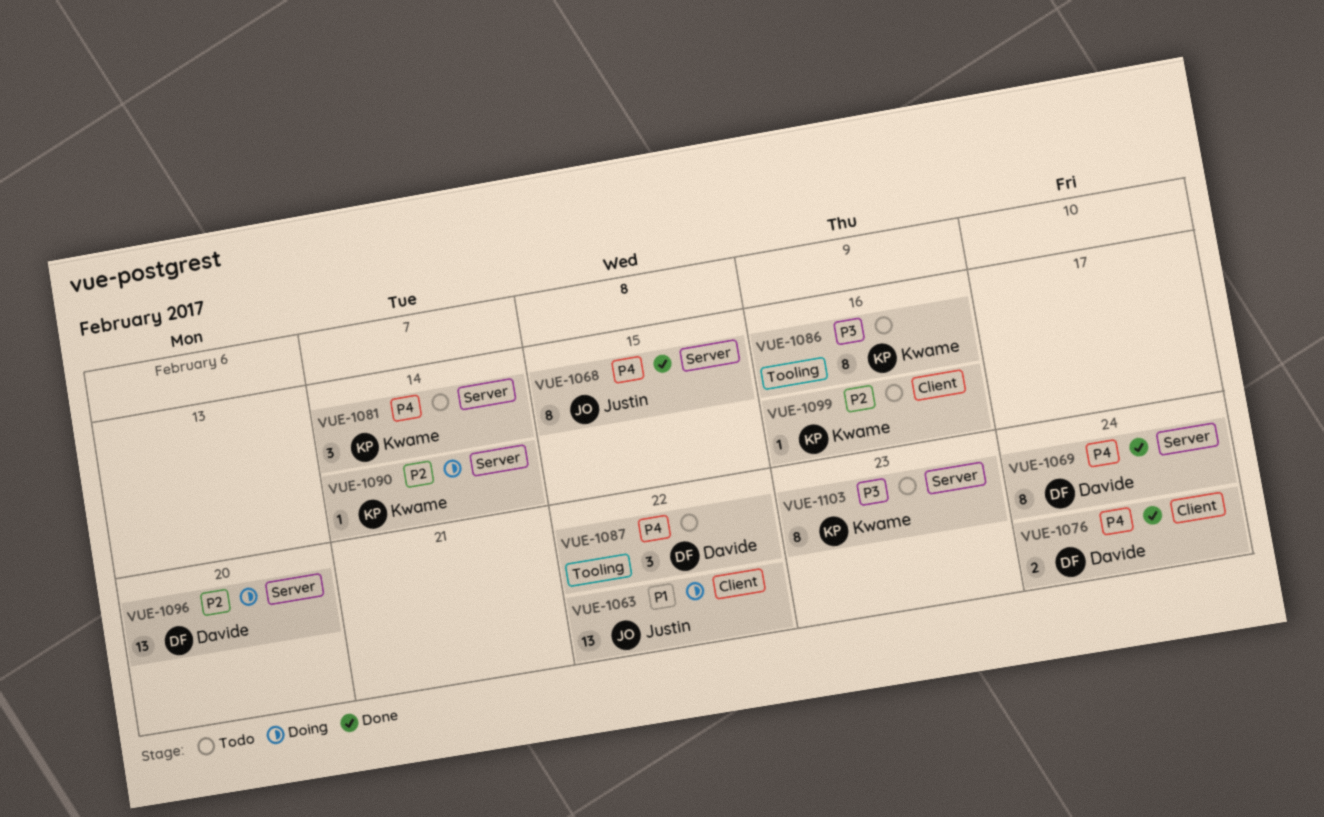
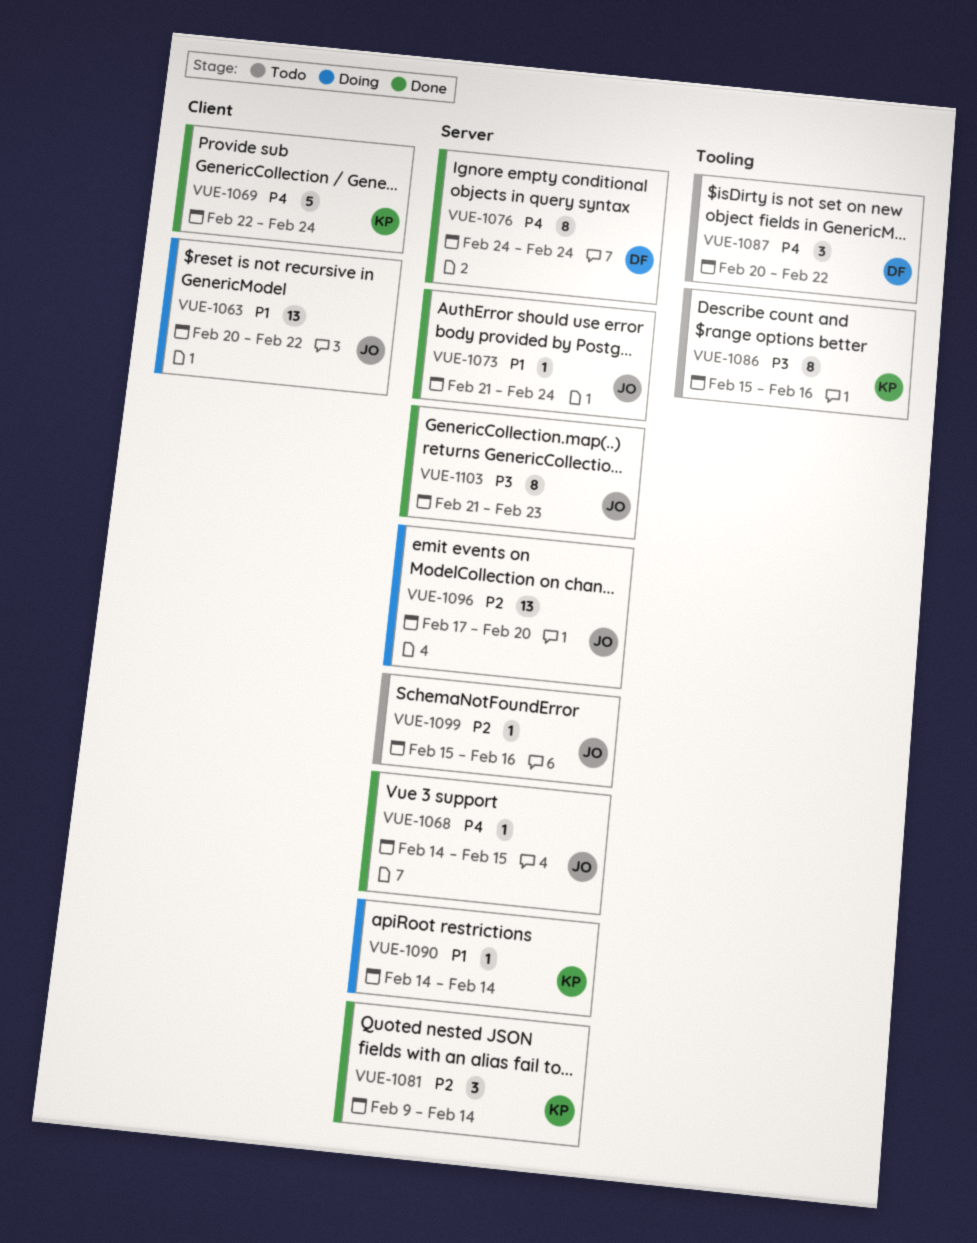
VUE-1068, estimate: 8 -> 1
VUE-1069, owner: Davide -> Kwame
VUE-1069, label: Server -> Client
VUE-1069, estimate: 8 -> 5
VUE-1073: none -> present
VUE-1076, label: Client -> Server
VUE-1076, estimate: 2 -> 8
VUE-1081, status: Todo -> Done
VUE-1081, priority: P4 -> P2
VUE-1090, priority: P2 -> P1
VUE-1096, owner: Davide -> Justin
VUE-1099, owner: Kwame -> Justin
VUE-1099, label: Client -> Server
VUE-1103, status: Todo -> Done
VUE-1103, owner: Kwame -> Justin

